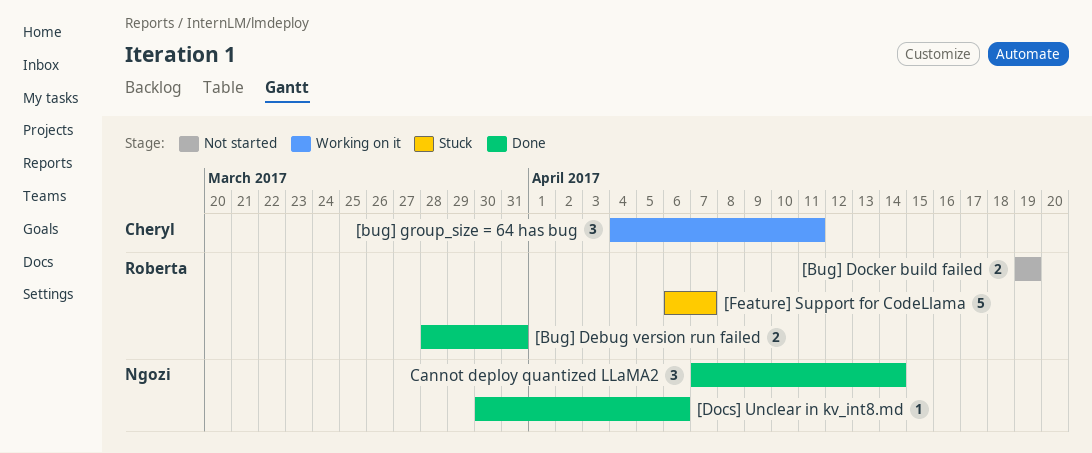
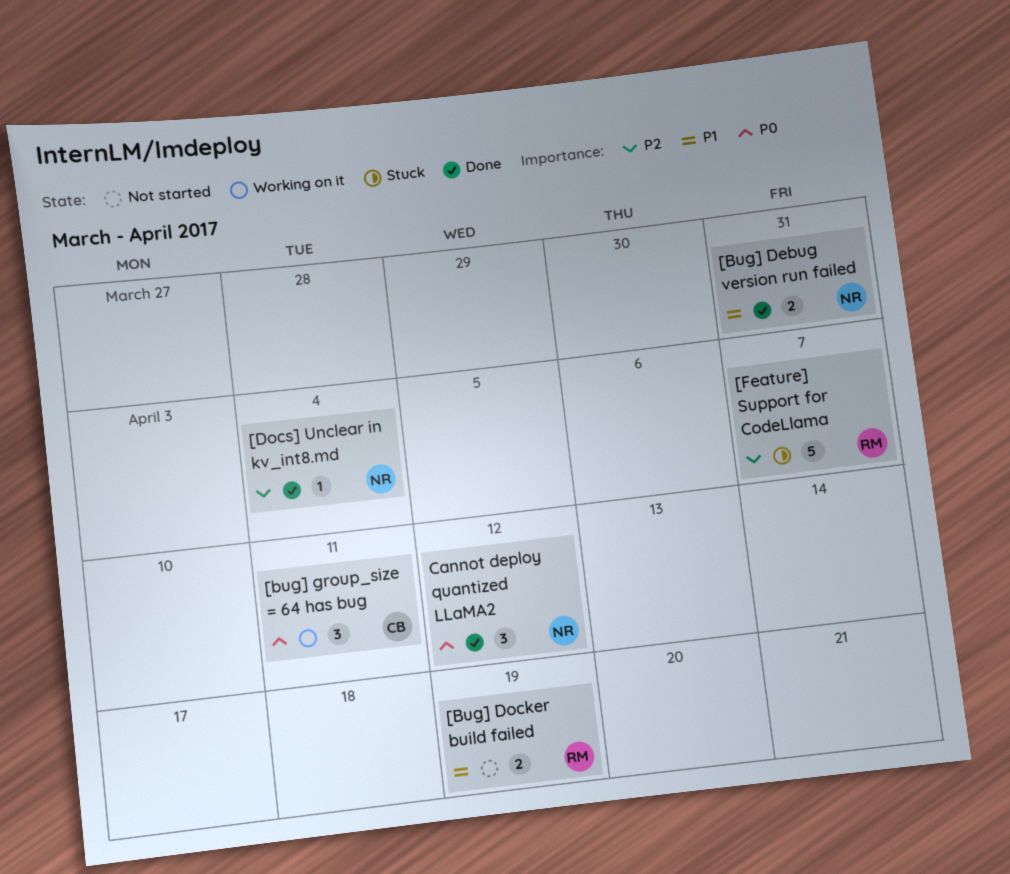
[Bug] Debug version run failed, owner: Roberta -> Ngozi
[Docs] Unclear in kv_int8.md, due: Apr 6 -> Apr 4
Cannot deploy quantized LLaMA2, due: Apr 14 -> Apr 12

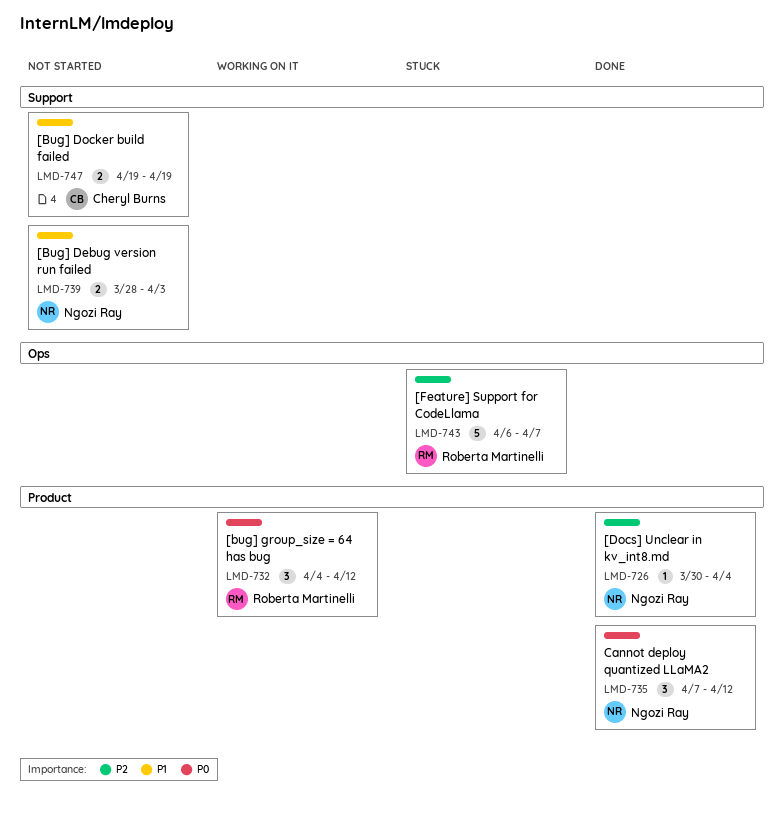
[Bug] Debug version run failed, status: Done -> Not started
[Bug] Debug version run failed, due: Mar 31 -> Apr 3
[Bug] Docker build failed, owner: Roberta Martinelli -> Cheryl Burns
[bug] group_size = 64 has bug, owner: Cheryl Burns -> Roberta Martinelli
[bug] group_size = 64 has bug, due: Apr 11 -> Apr 12

